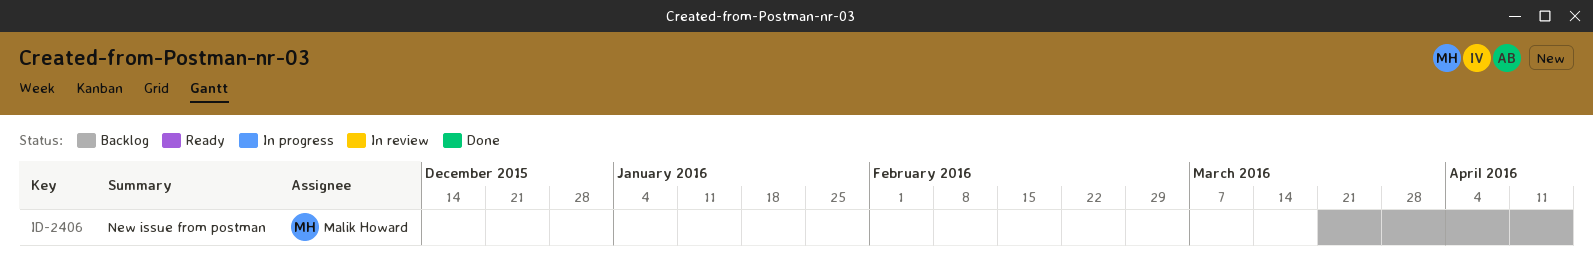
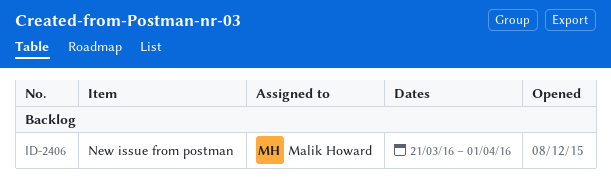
ID-2406, due: Apr 15 -> Apr 1

